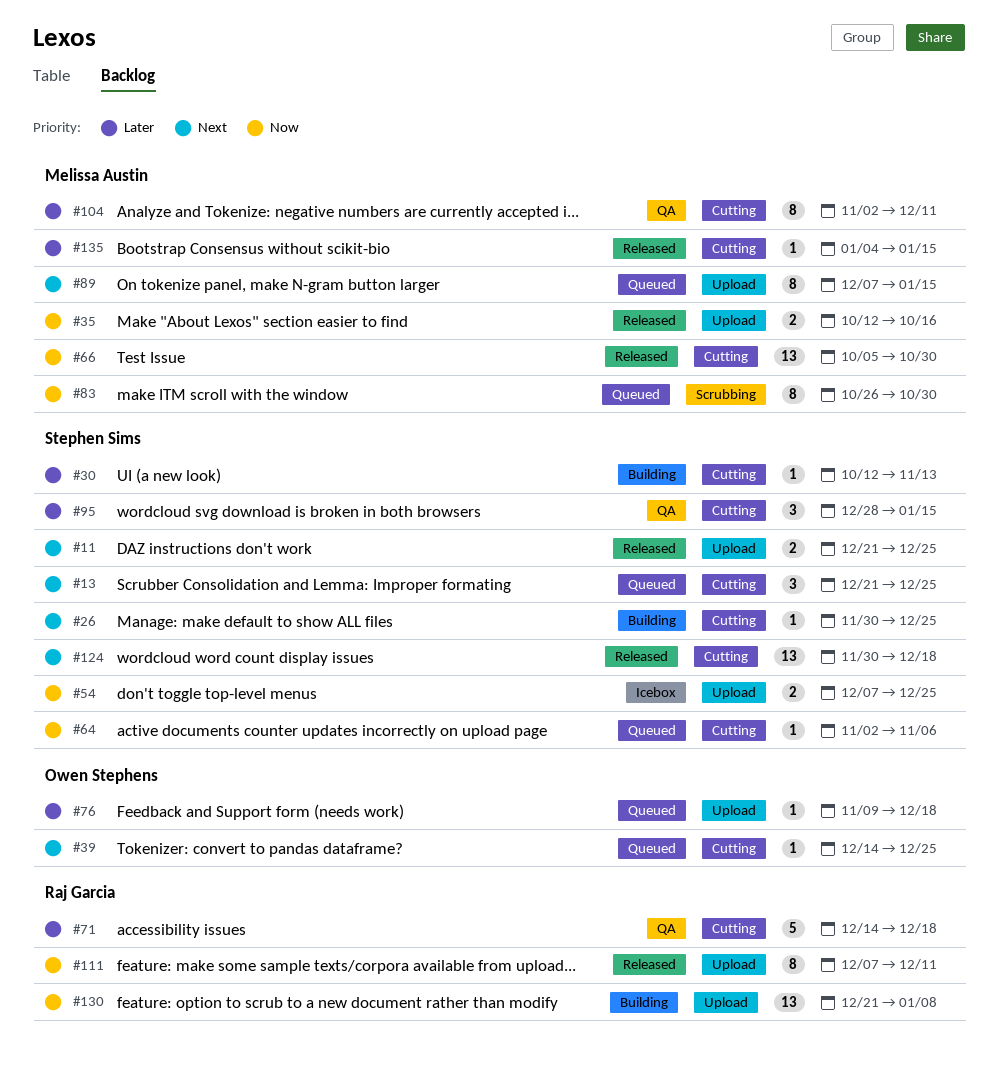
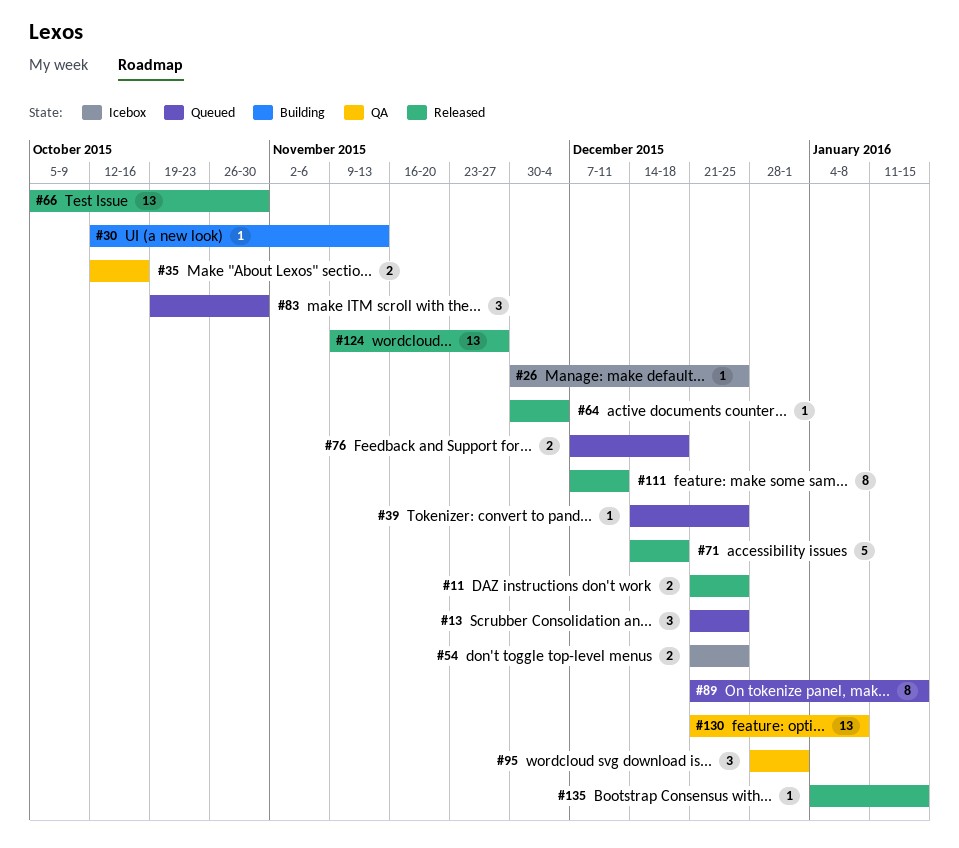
#26, status: Building -> Icebox
#35, status: Released -> QA
#54, start: Dec 7 -> Dec 21
#64, status: Queued -> Released
#64, start: Nov 2 -> Nov 30
#64, due: Nov 6 -> Dec 4
#71, status: QA -> Released
#76, estimate: 1 -> 2
#76, start: Nov 9 -> Dec 7
#83, estimate: 8 -> 3
#83, start: Oct 26 -> Oct 19
#89, start: Dec 7 -> Dec 21
#95, due: Jan 15 -> Jan 1
#104: present -> none
#124, start: Nov 30 -> Nov 9
#124, due: Dec 18 -> Nov 27
#130, status: Building -> QA

